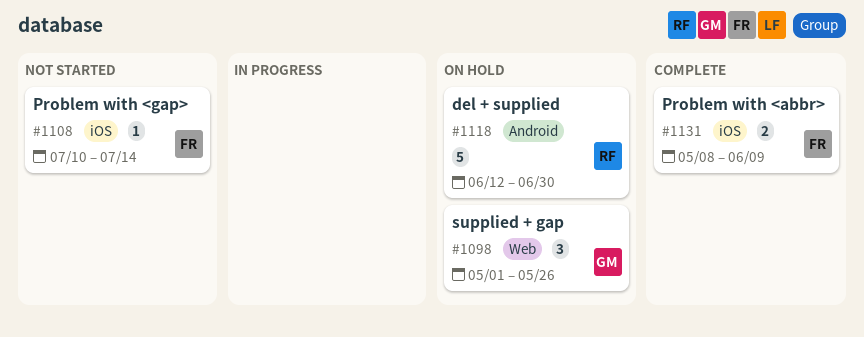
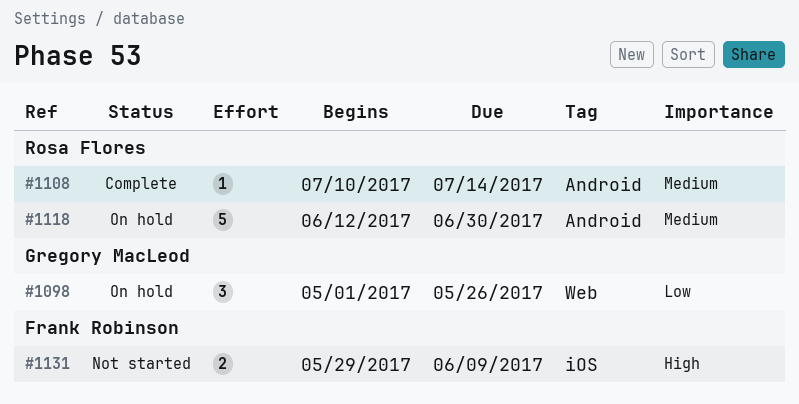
#1108, status: Not started -> Complete
#1108, owner: Frank Robinson -> Rosa Flores
#1108, label: iOS -> Android
#1131, status: Complete -> Not started
#1131, start: May 8 -> May 29

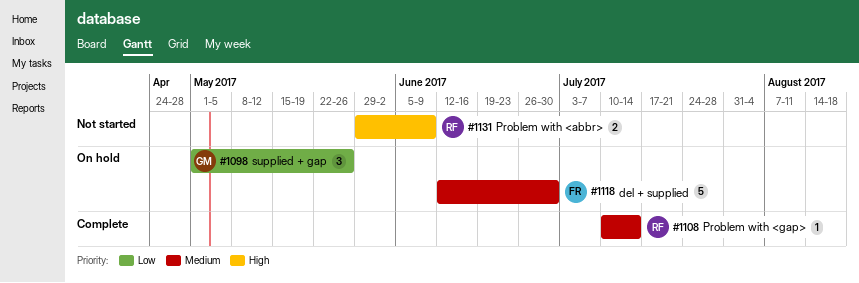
#1118, owner: Rosa Flores -> Frank Robinson
#1131, owner: Frank Robinson -> Rosa Flores

